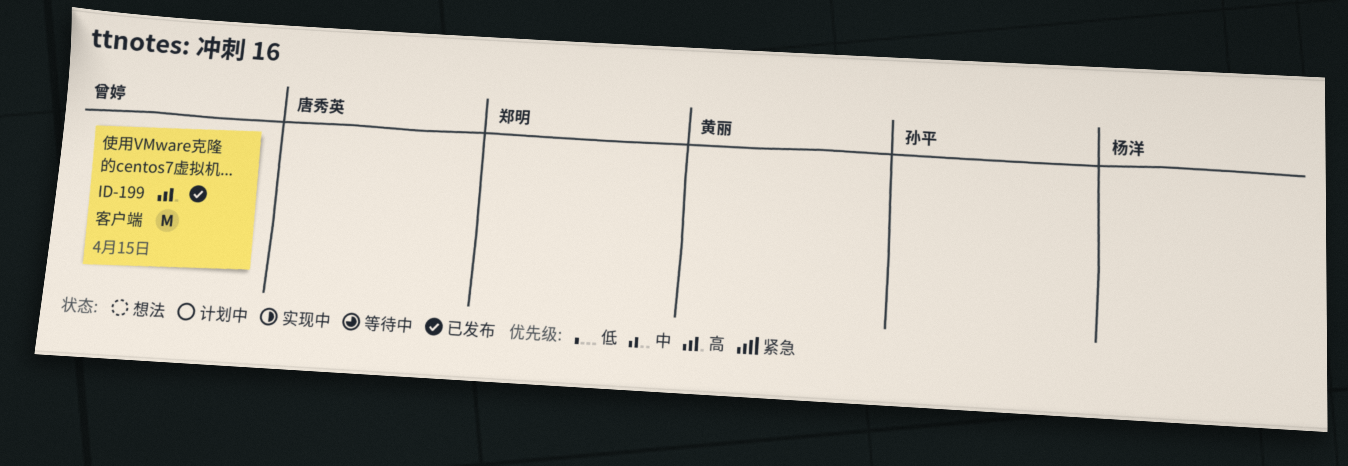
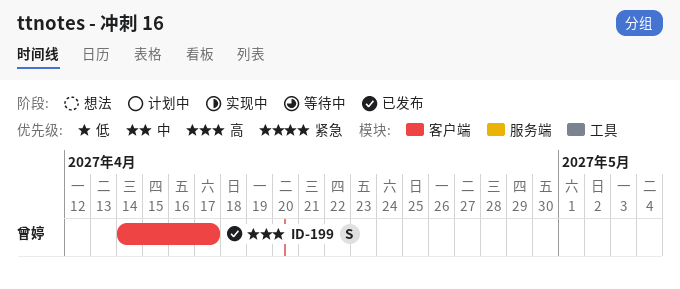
ID-199, estimate: M -> S
ID-199, due: Apr 15 -> Apr 17

